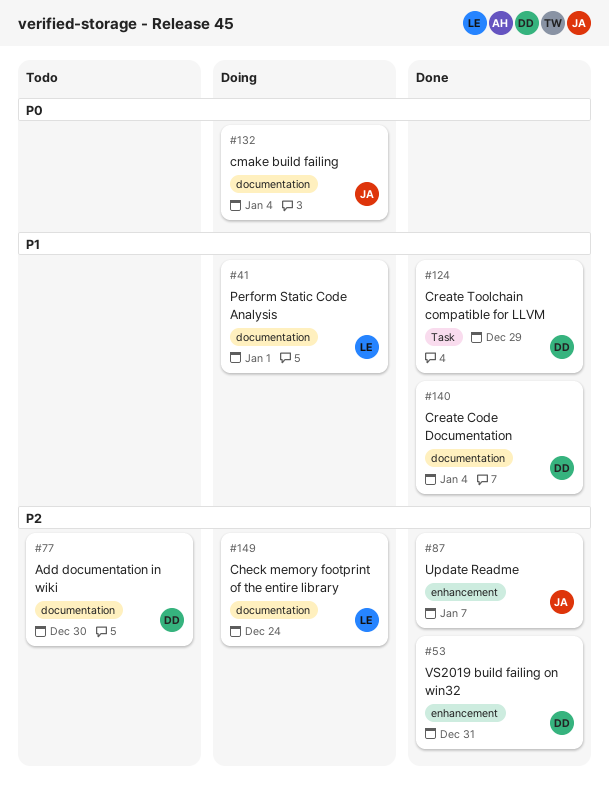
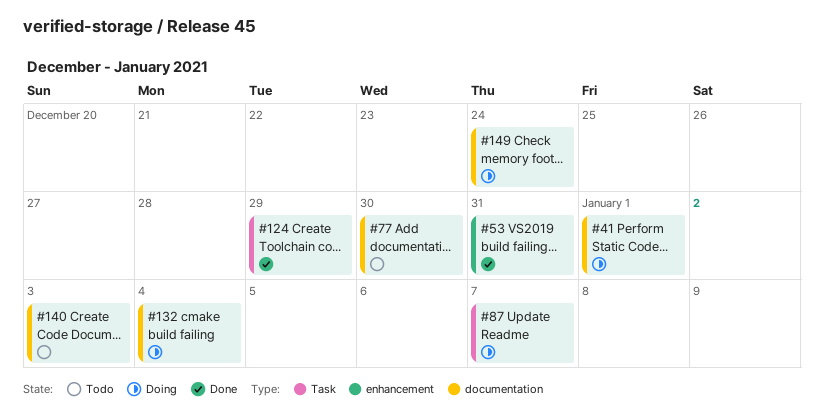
#87, status: Done -> Doing
#87, label: enhancement -> Task
#140, status: Done -> Todo
#140, due: Jan 4 -> Jan 3

